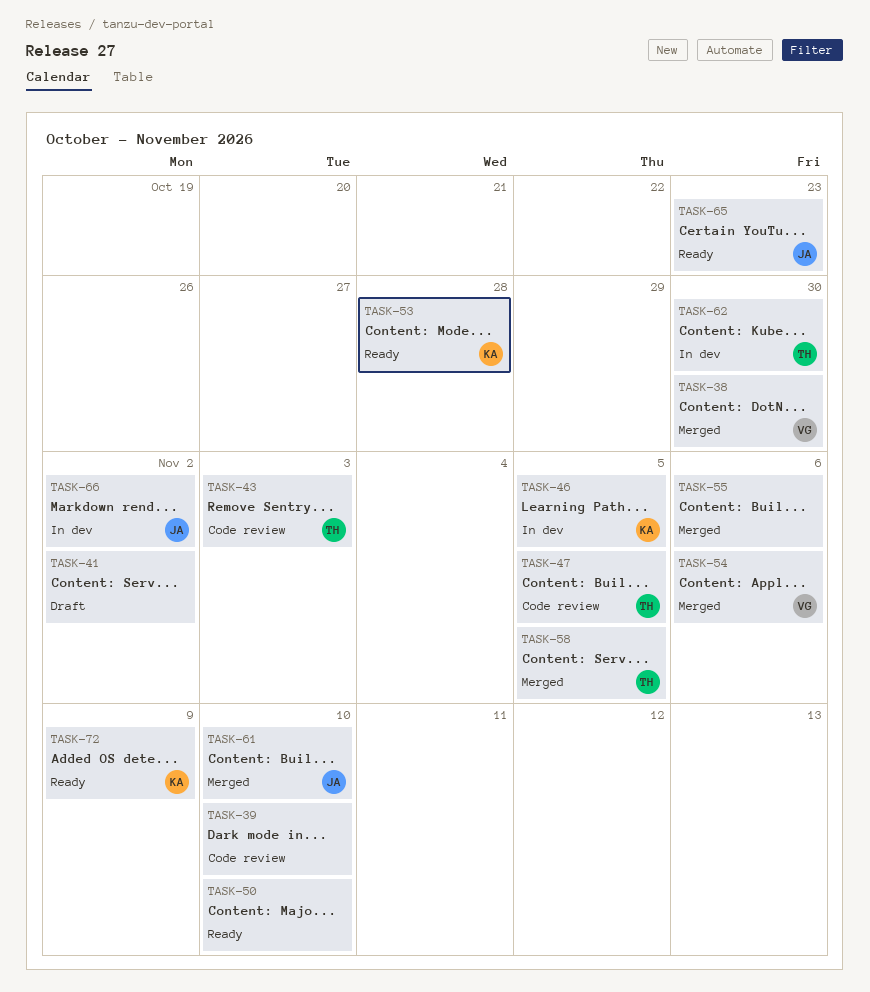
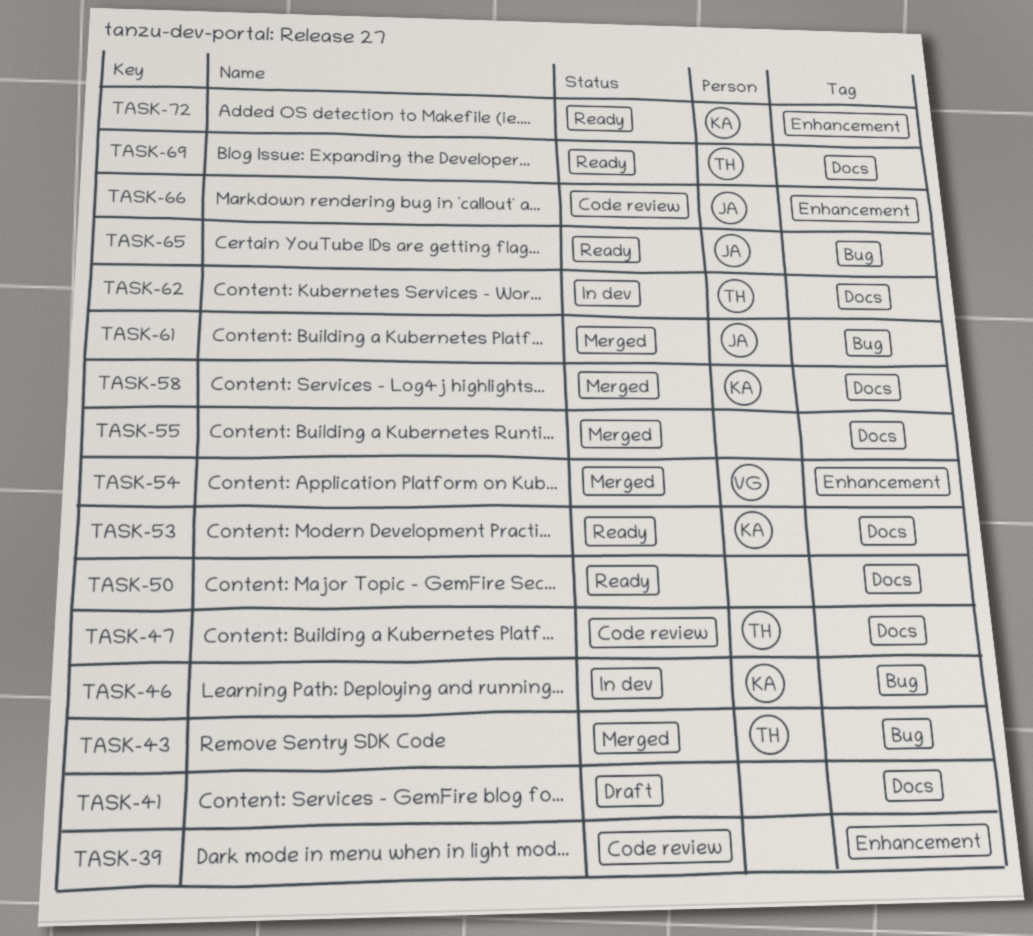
TASK-38: present -> none
TASK-43, status: Code review -> Merged
TASK-58, owner: TH -> KA
TASK-66, status: In dev -> Code review
TASK-69: none -> present

